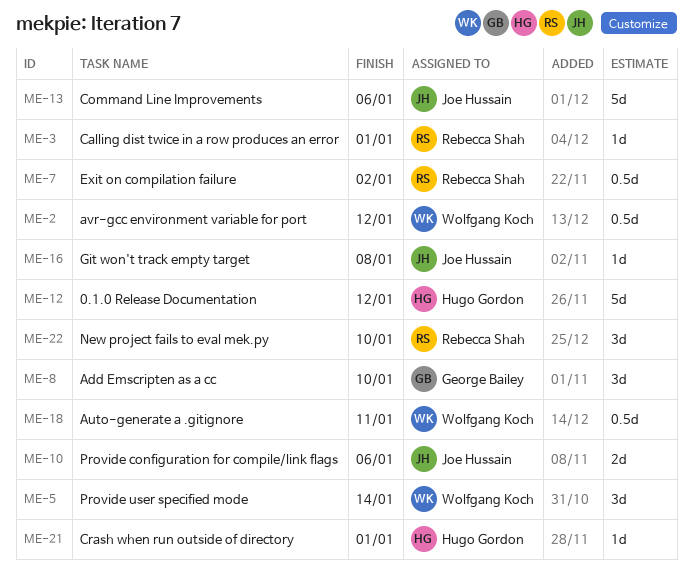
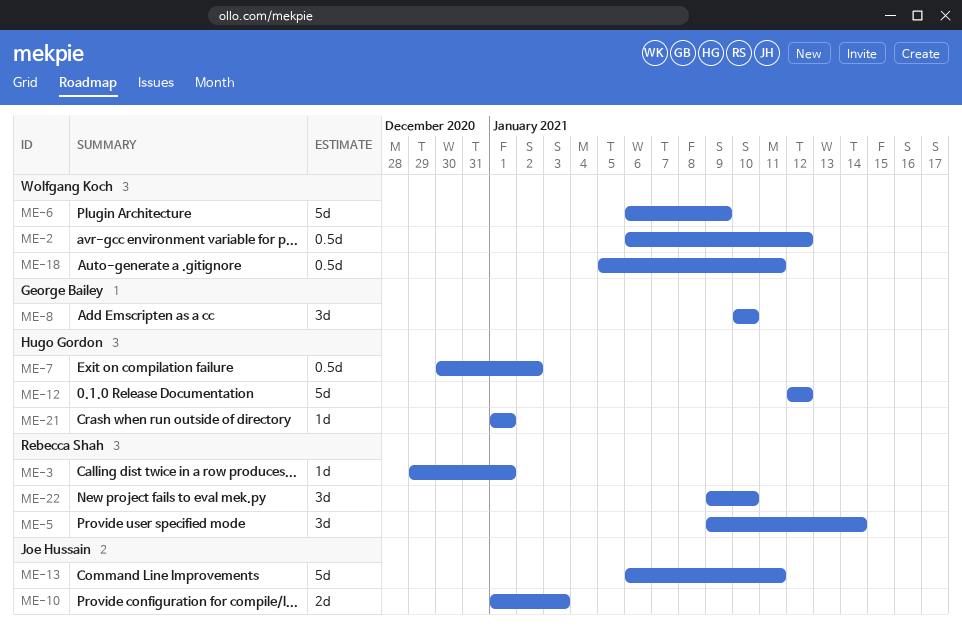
ME-5, owner: Wolfgang Koch -> Rebecca Shah
ME-6: none -> present
ME-7, owner: Rebecca Shah -> Hugo Gordon
ME-10, due: Jan 6 -> Jan 3
ME-13, due: Jan 6 -> Jan 11
ME-16: present -> none

